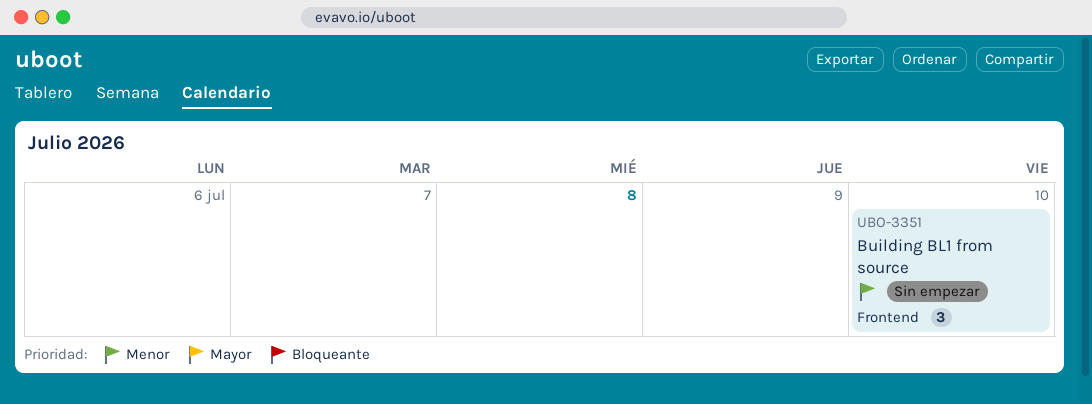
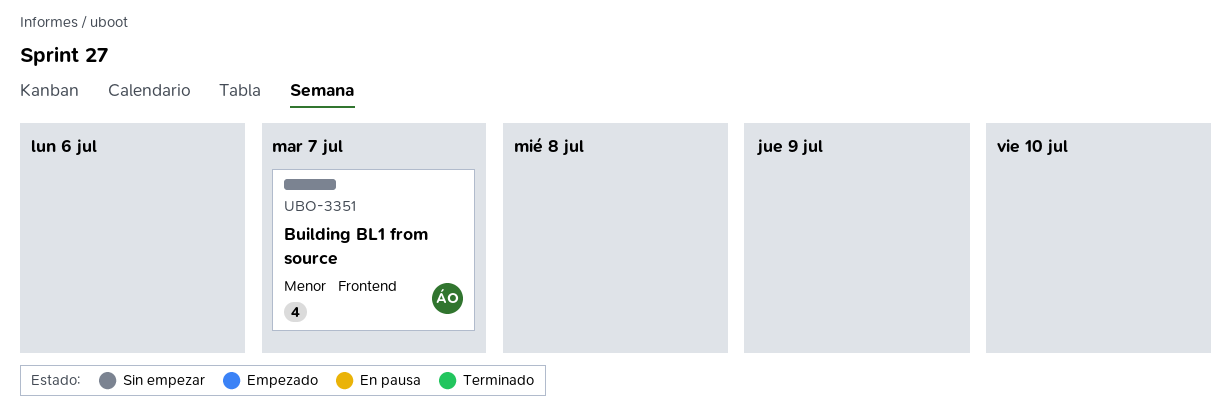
UBO-3351, estimate: 3 -> 4
UBO-3351, due: Jul 10 -> Jul 7

